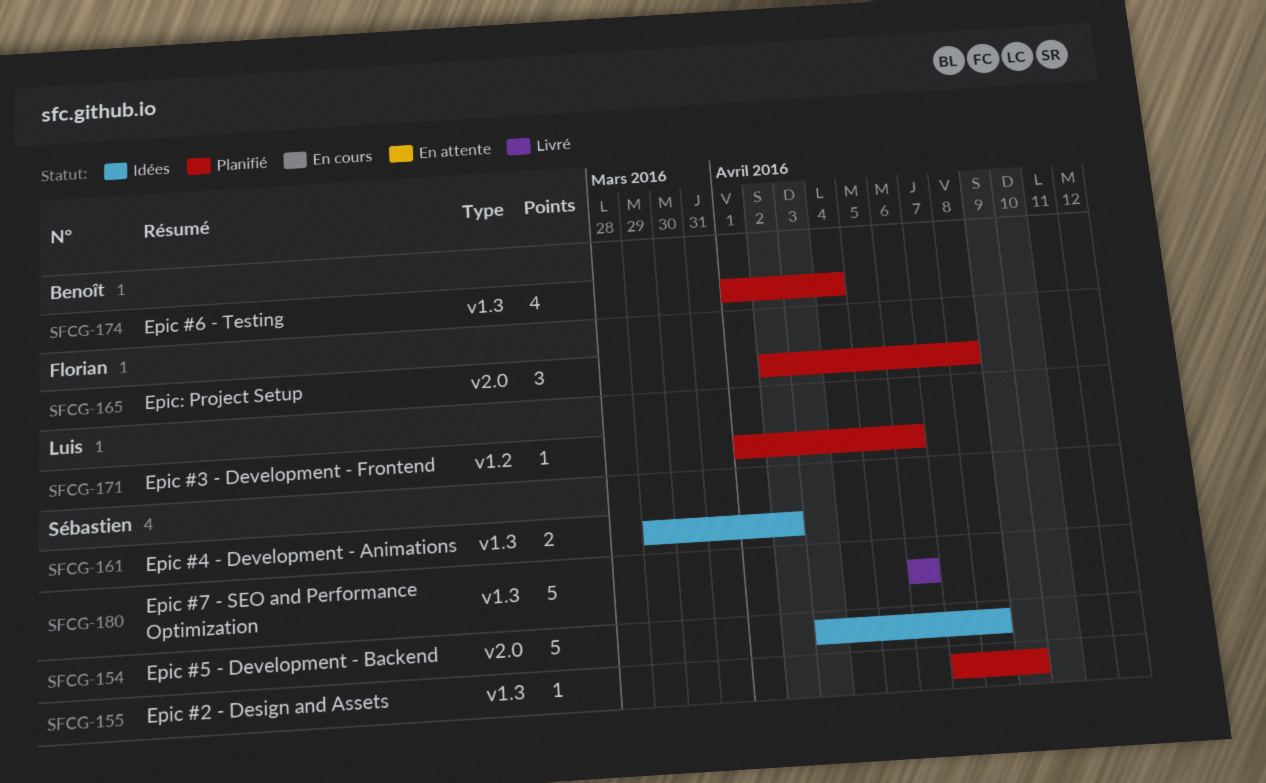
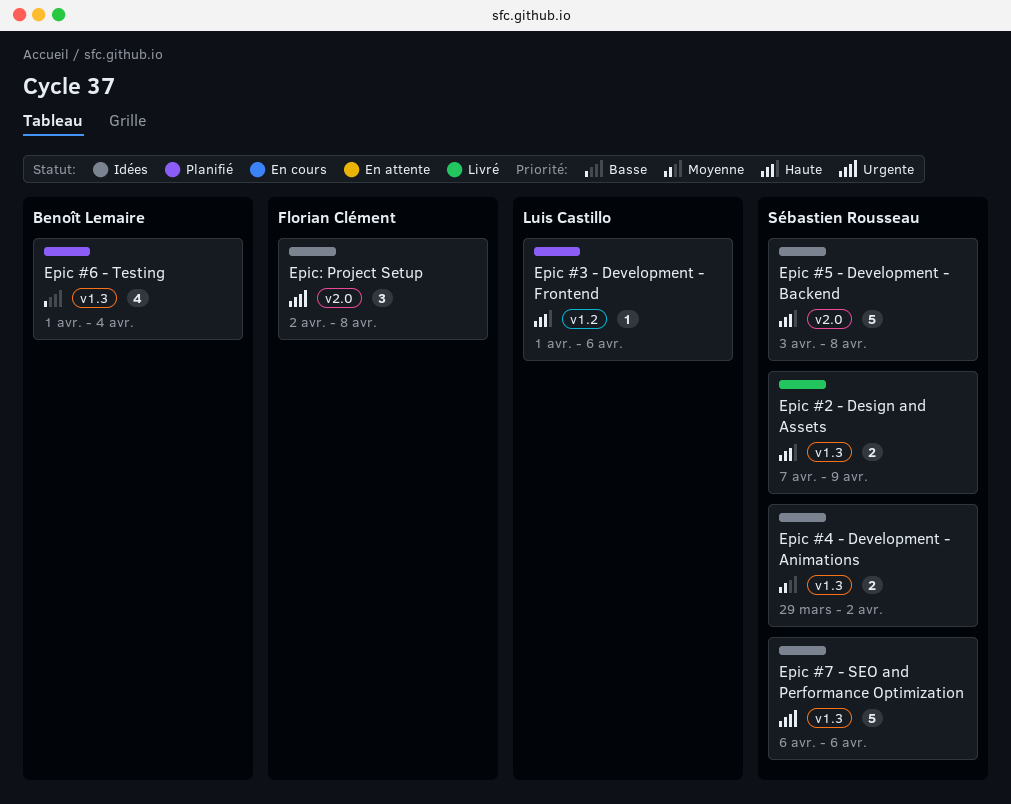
Epic #2 - Design and Assets, status: Planifié -> Livré
Epic #2 - Design and Assets, estimate: 1 -> 2
Epic #7 - SEO and Performance Optimization, status: Livré -> Idées
Epic: Project Setup, status: Planifié -> Idées

